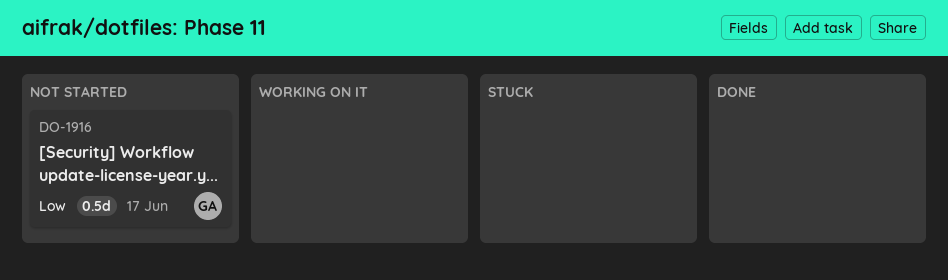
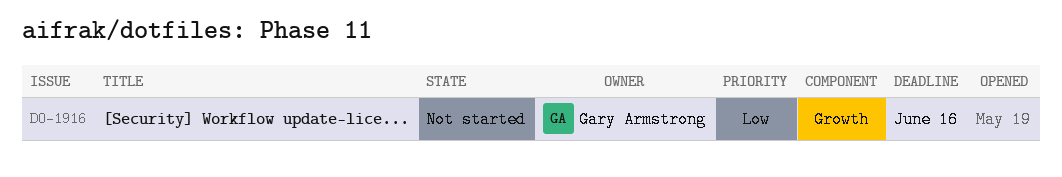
DO-1916, due: Jun 17 -> Jun 16

